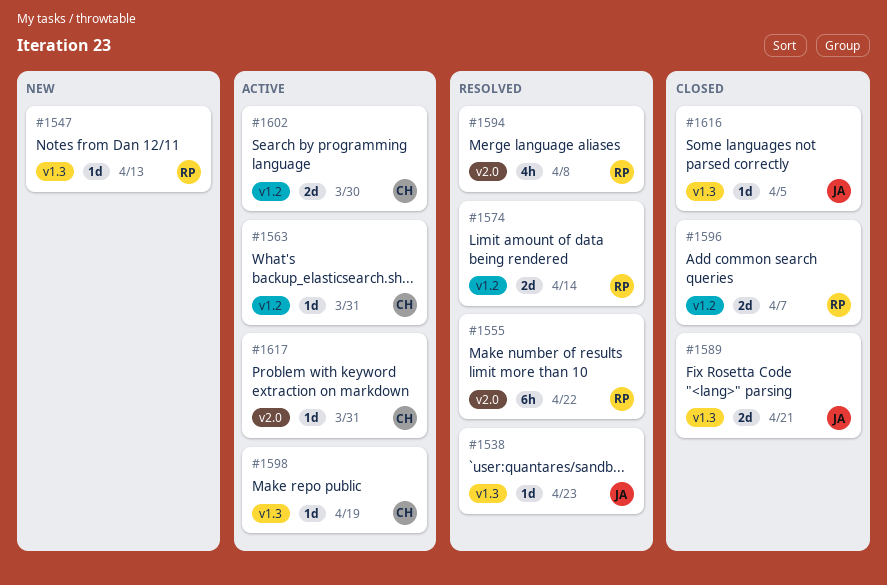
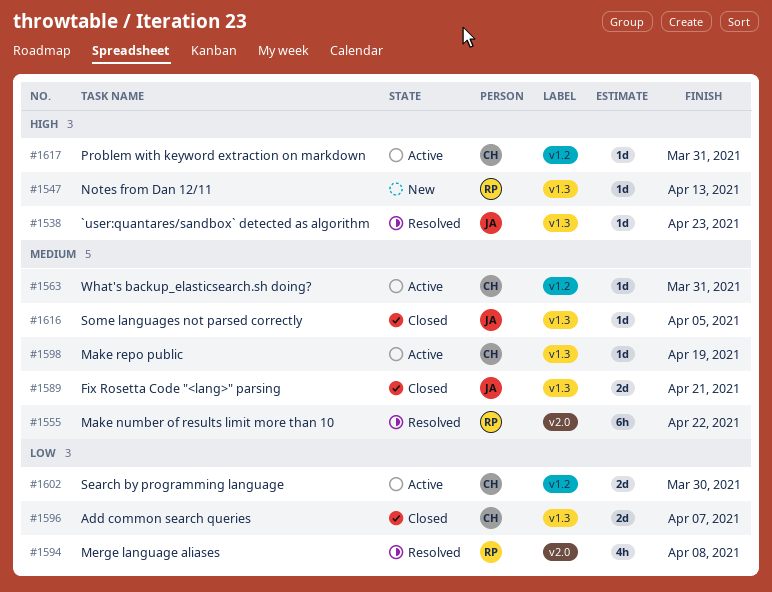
#1574: present -> none
#1596, owner: RP -> CH
#1596, label: v1.2 -> v1.3
#1617, label: v2.0 -> v1.2

